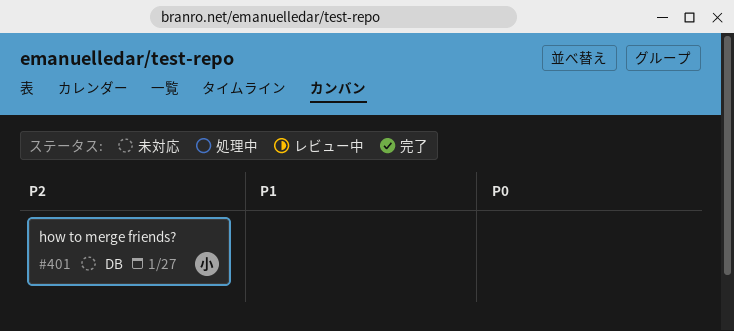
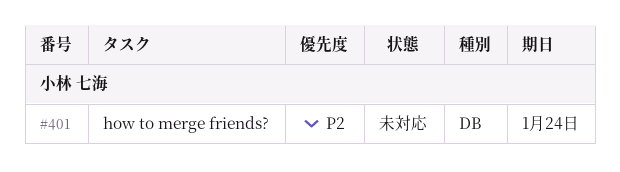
#401, due: Jan 27 -> Jan 24

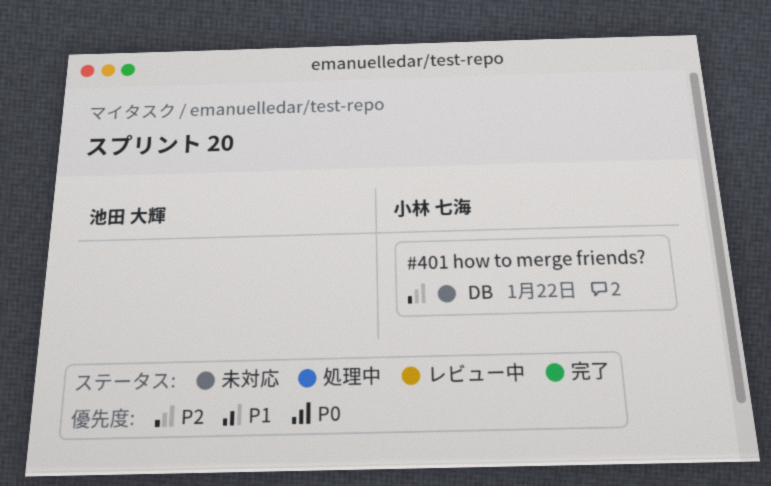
#401, due: Jan 24 -> Jan 22

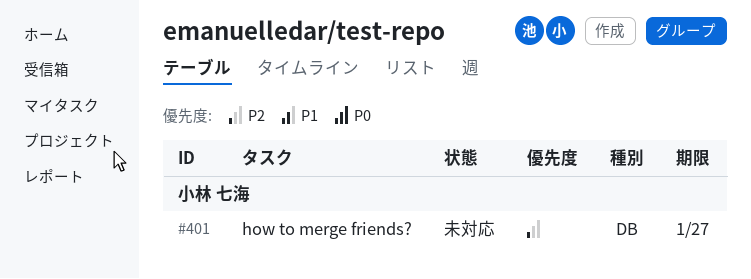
#401, due: Jan 22 -> Jan 27

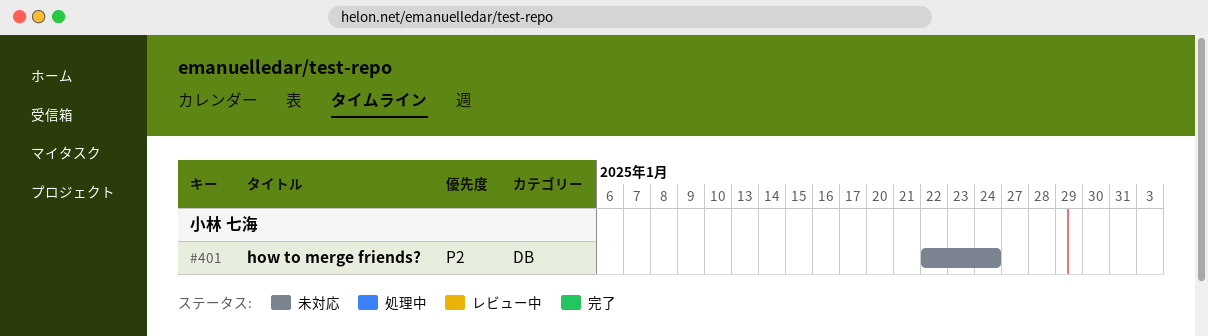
#401, due: Jan 27 -> Jan 24

